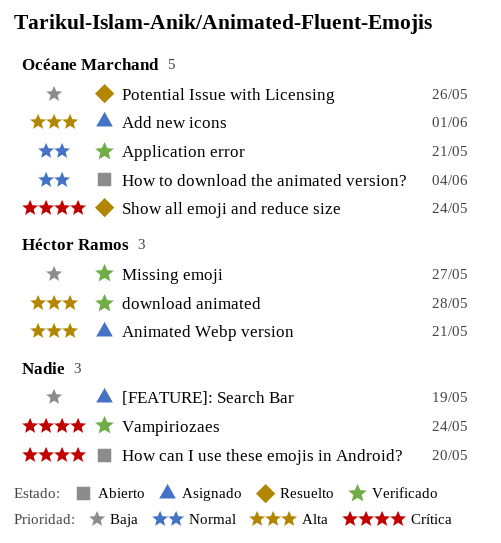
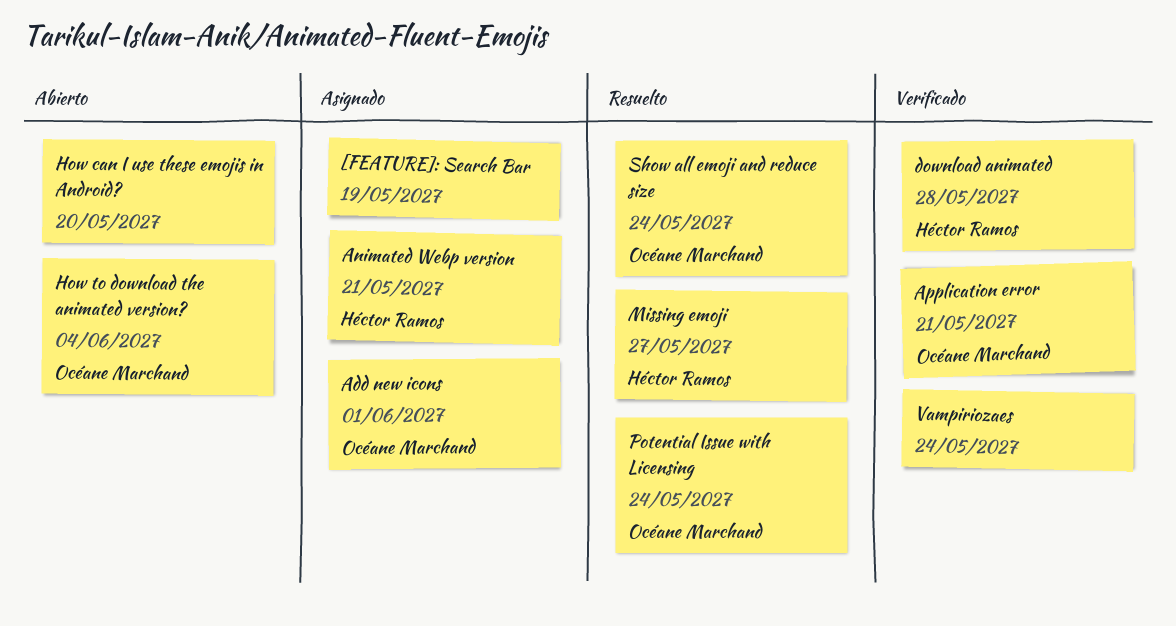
Missing emoji, status: Verificado -> Resuelto
Potential Issue with Licensing, due: May 26 -> May 24

